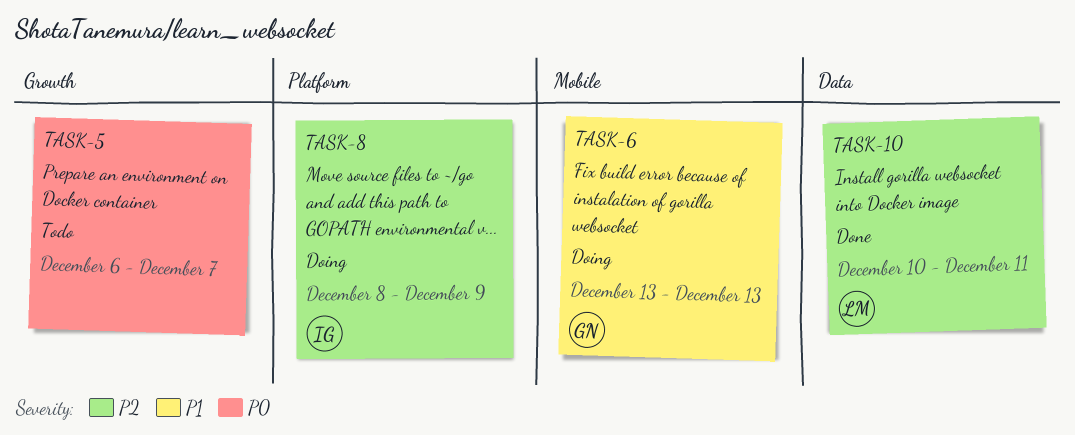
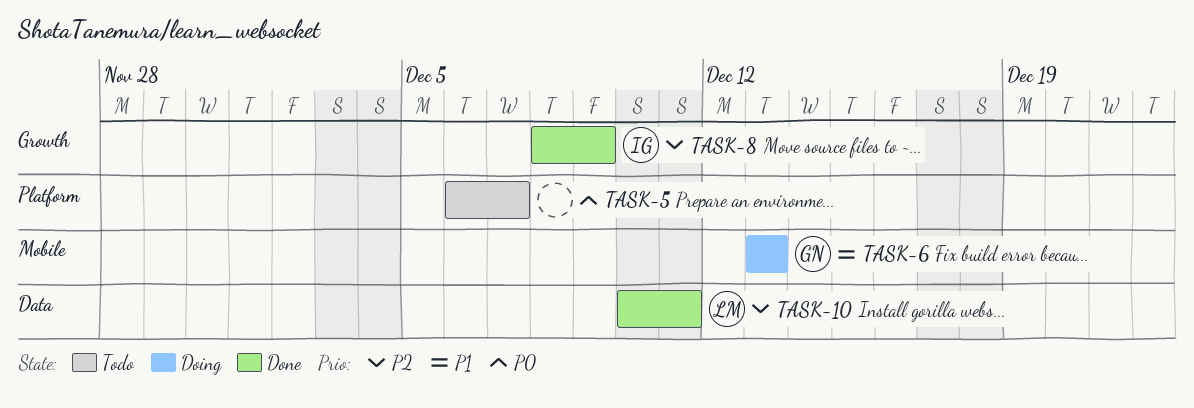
TASK-5, label: Growth -> Platform
TASK-8, status: Doing -> Done
TASK-8, label: Platform -> Growth

